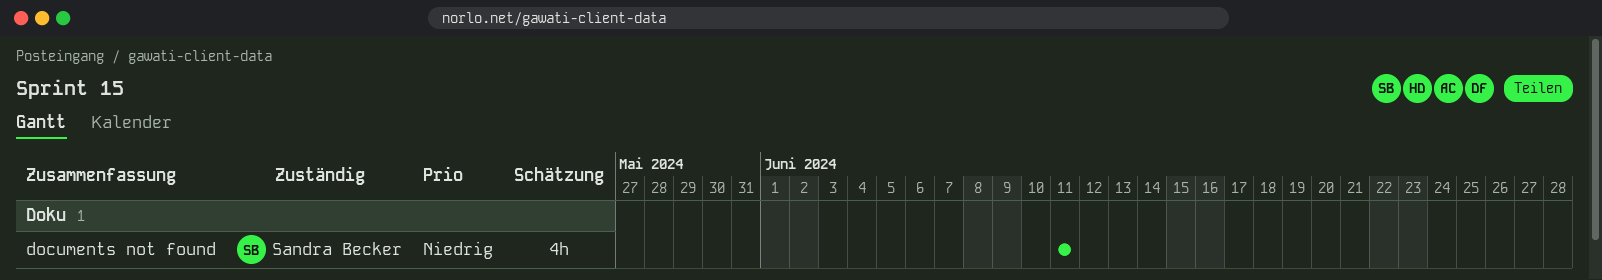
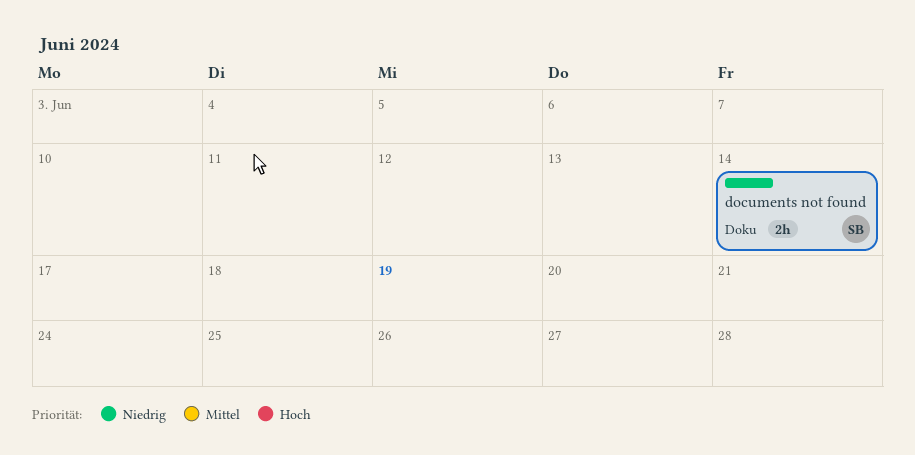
documents not found, estimate: 4h -> 2h
documents not found, due: Jun 11 -> Jun 14

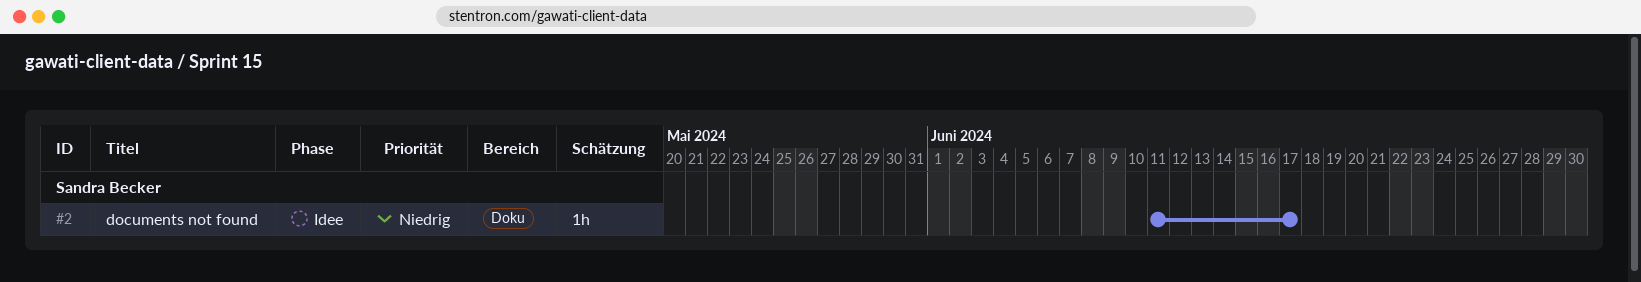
documents not found, estimate: 2h -> 1h
documents not found, due: Jun 14 -> Jun 17

